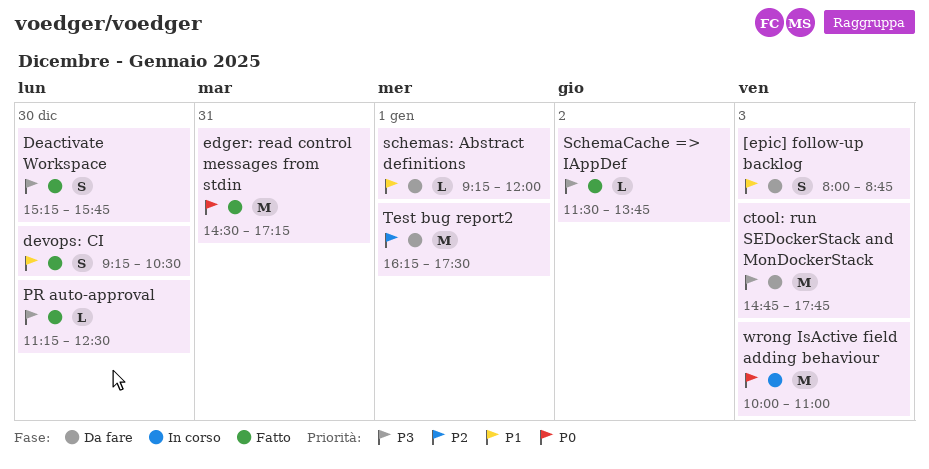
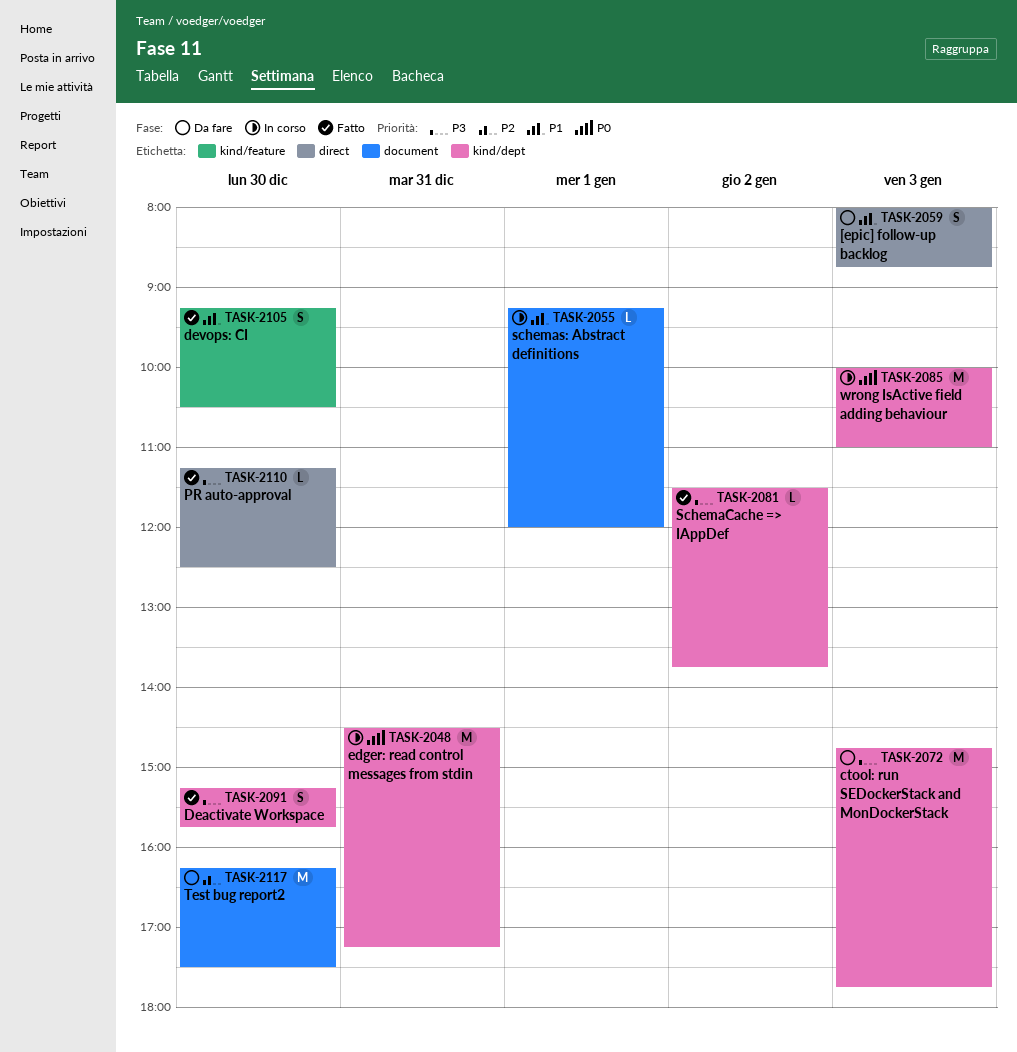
edger: read control messages from stdin, status: Fatto -> In corso
schemas: Abstract definitions, status: Da fare -> In corso
Test bug report2, day: Jan 1 -> Dec 30

